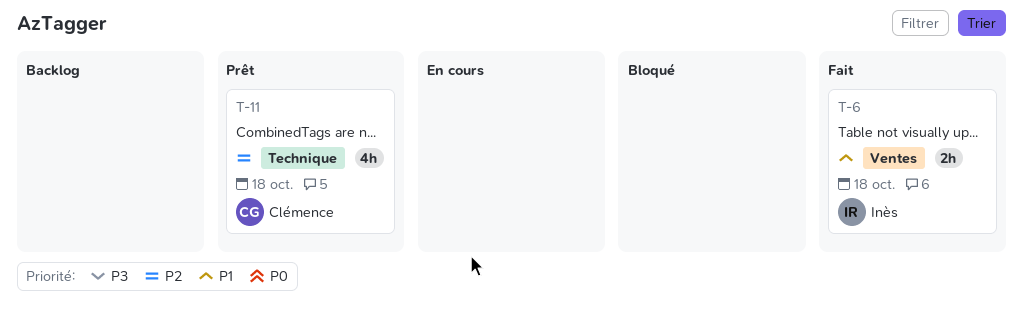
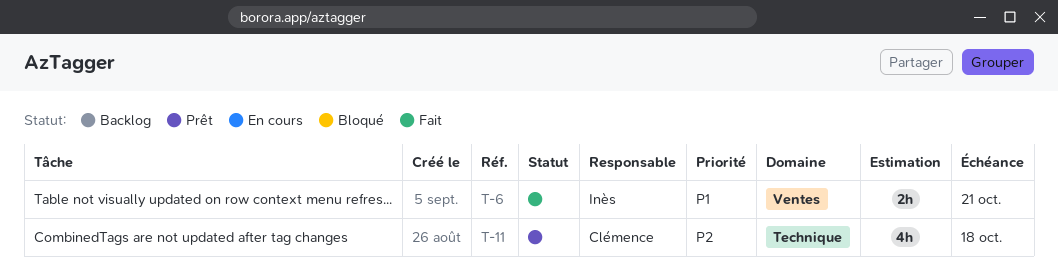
T-6, due: Oct 18 -> Oct 21

